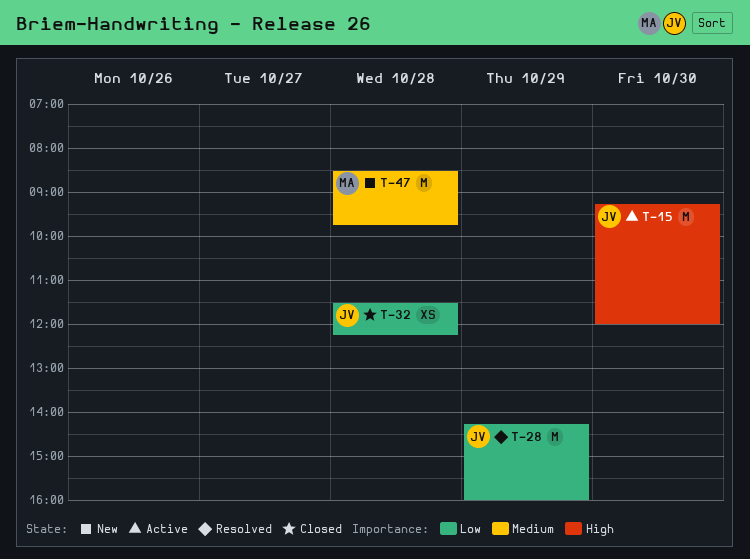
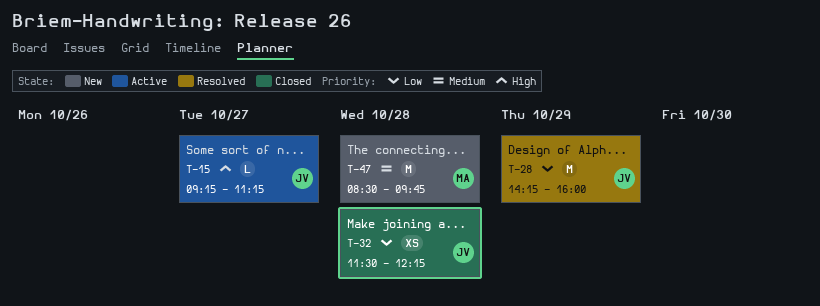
T-15, estimate: M -> L
T-15, day: Oct 30 -> Oct 27
T-15, ends: 12:00 -> 11:15

